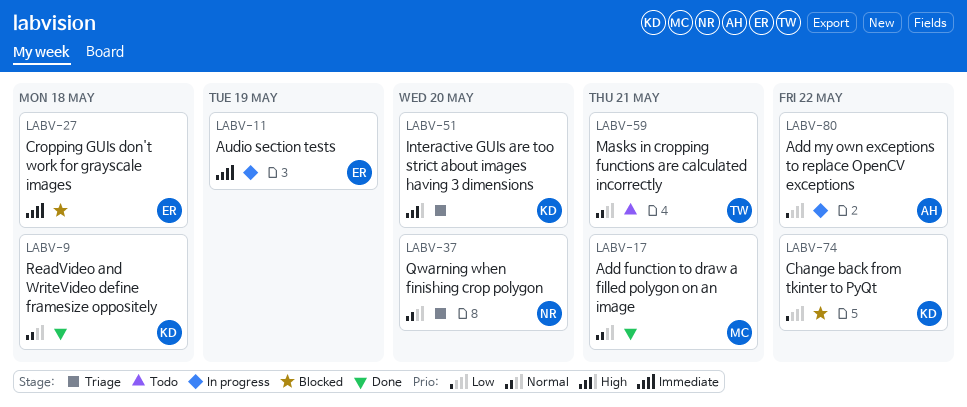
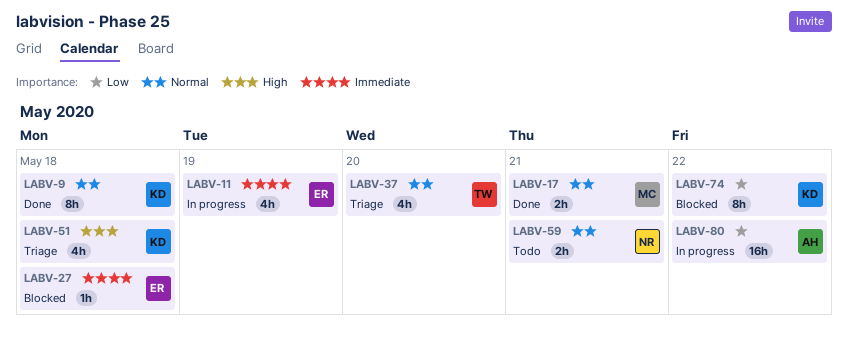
LABV-37, owner: NR -> TW
LABV-51, due: May 20 -> May 18
LABV-59, owner: TW -> NR

